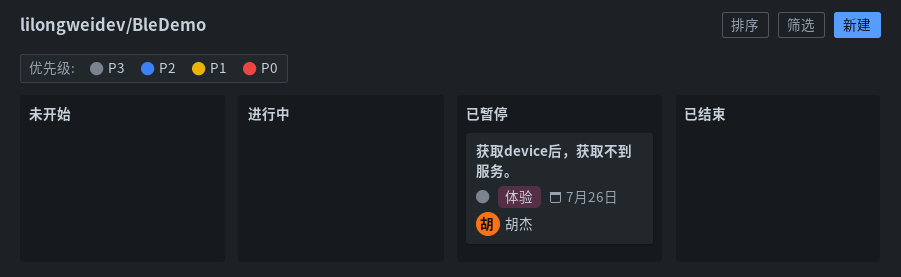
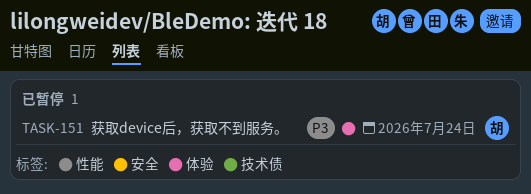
获取device后，获取不到服务。, due: Jul 26 -> Jul 24

